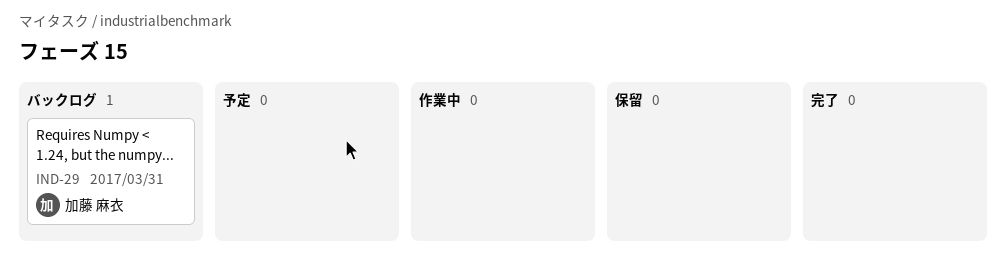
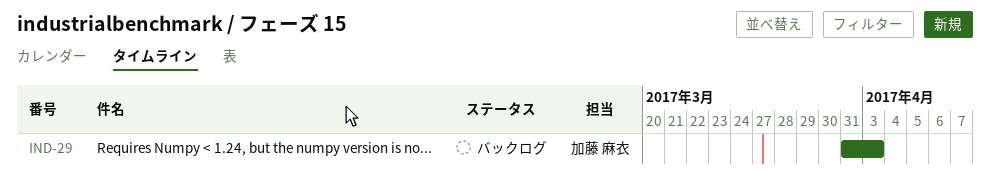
IND-29, due: Mar 31 -> Apr 3

